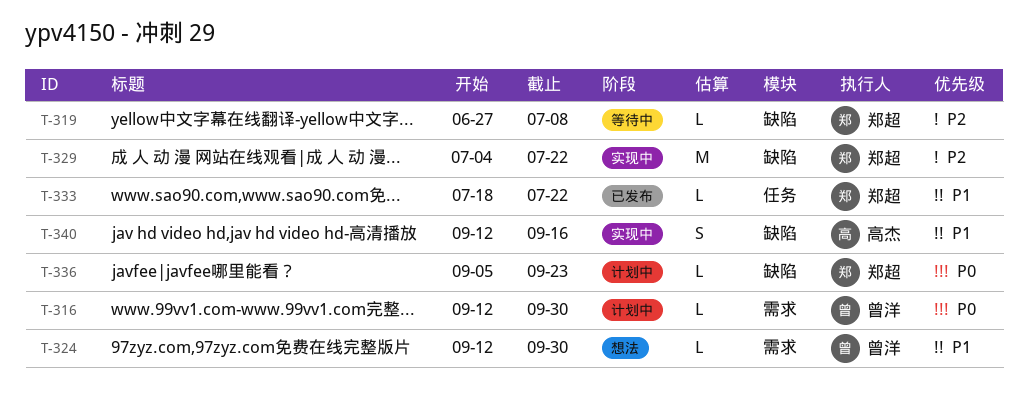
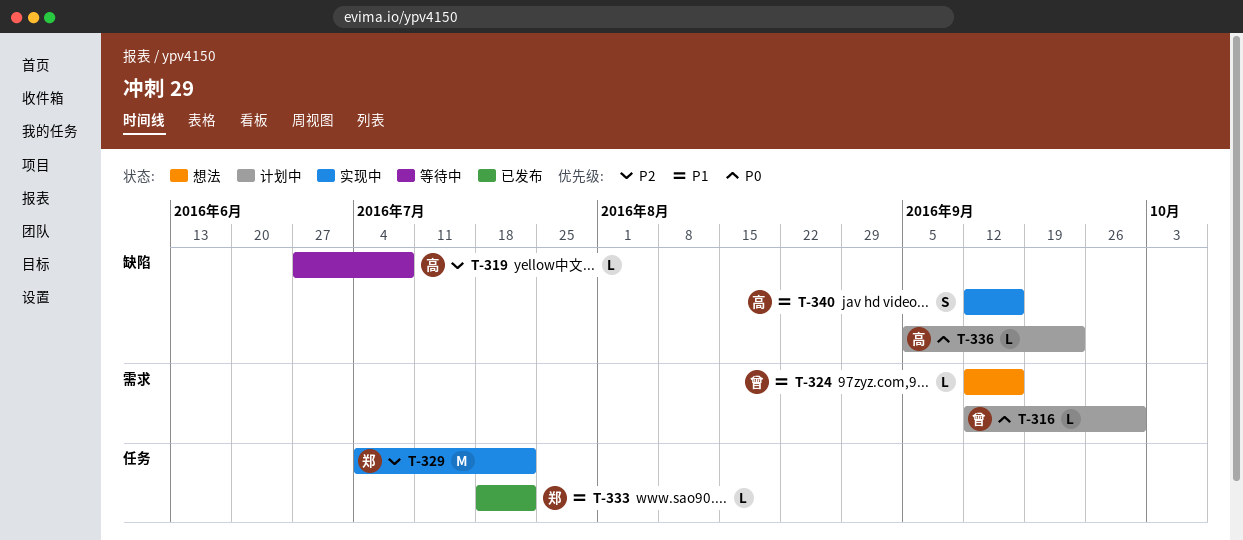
T-319, owner: 郑超 -> 高杰
T-324, due: Sep 30 -> Sep 16
T-329, label: 缺陷 -> 任务
T-336, owner: 郑超 -> 高杰

